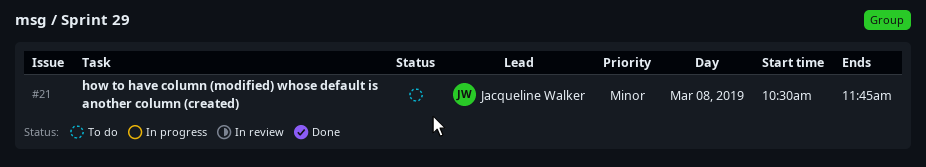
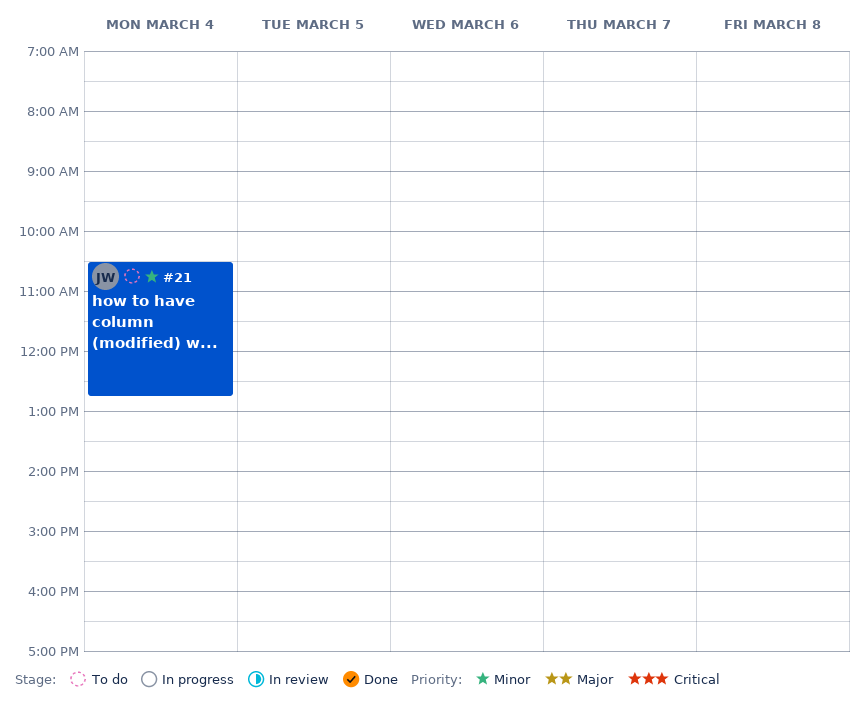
#21, day: Mar 8 -> Mar 4
#21, ends: 11:45 -> 12:45

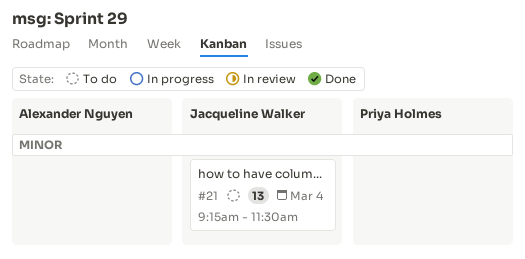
#21, begins: 10:30 -> 09:15
#21, ends: 12:45 -> 11:30

